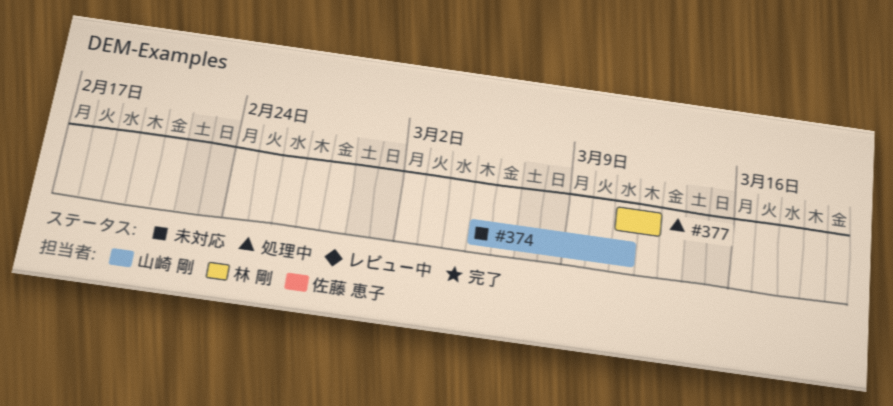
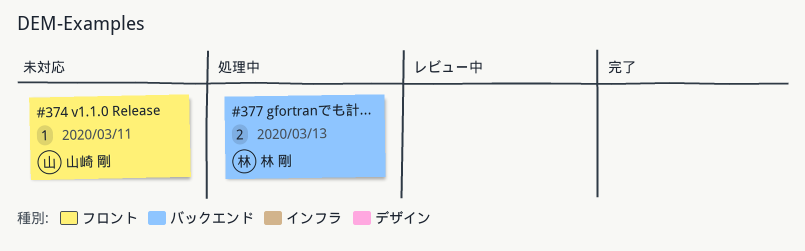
#377, due: Mar 12 -> Mar 13

